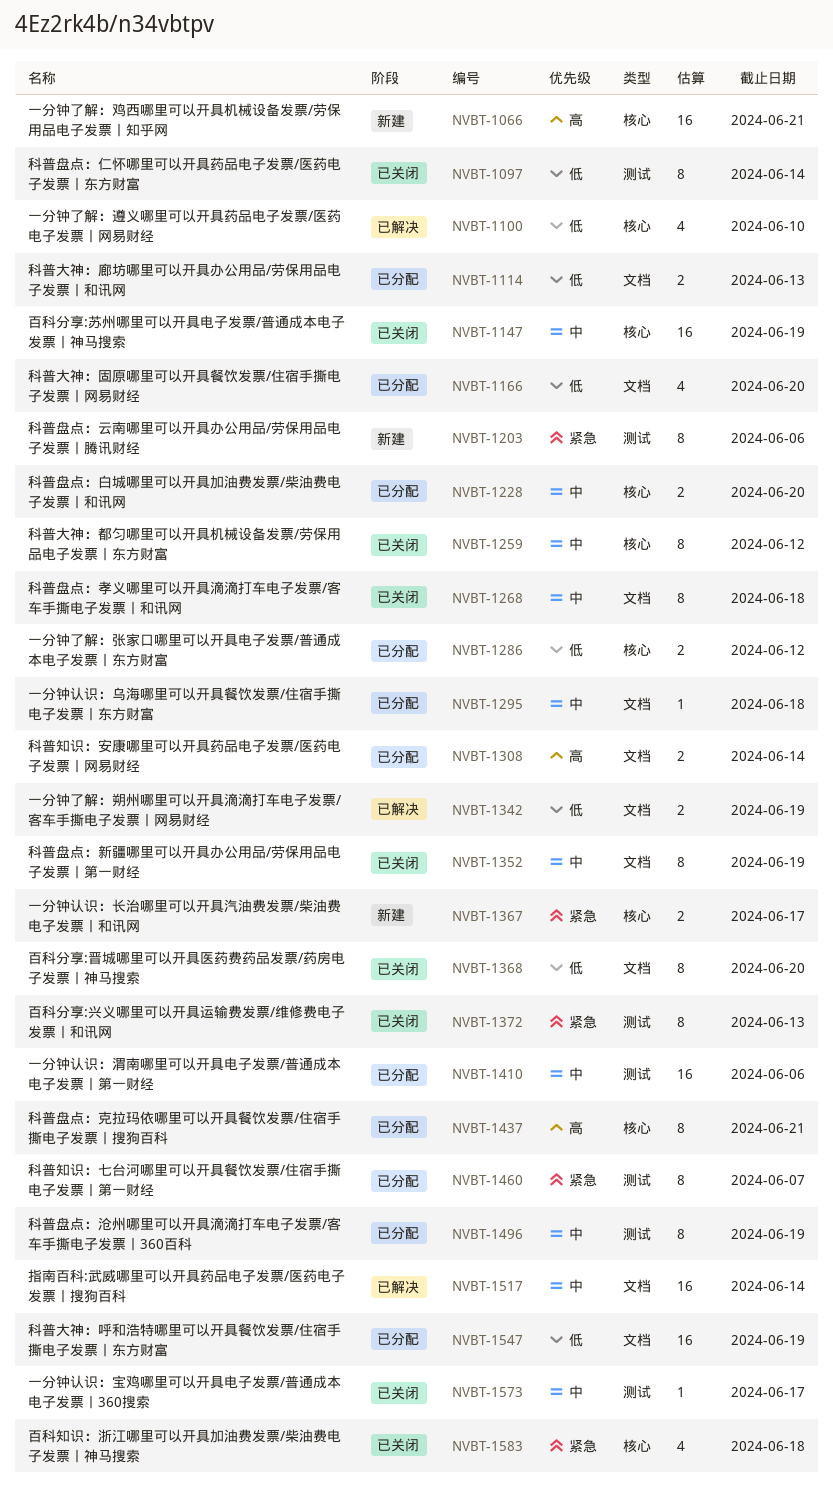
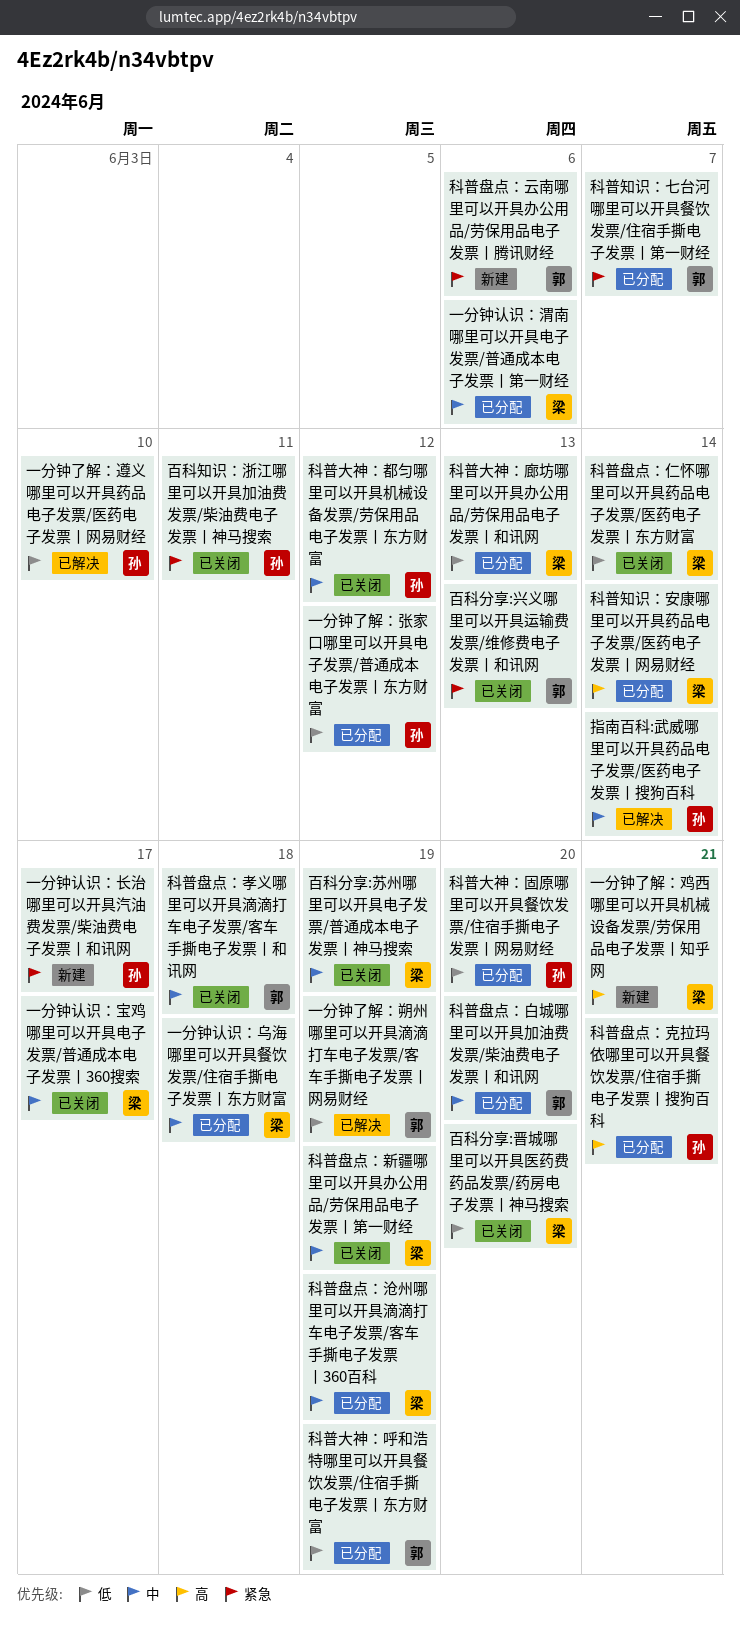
百科知识：浙江哪里可以开具加油费发票/柴油费电子发票丨神马搜索, due: Jun 18 -> Jun 11

